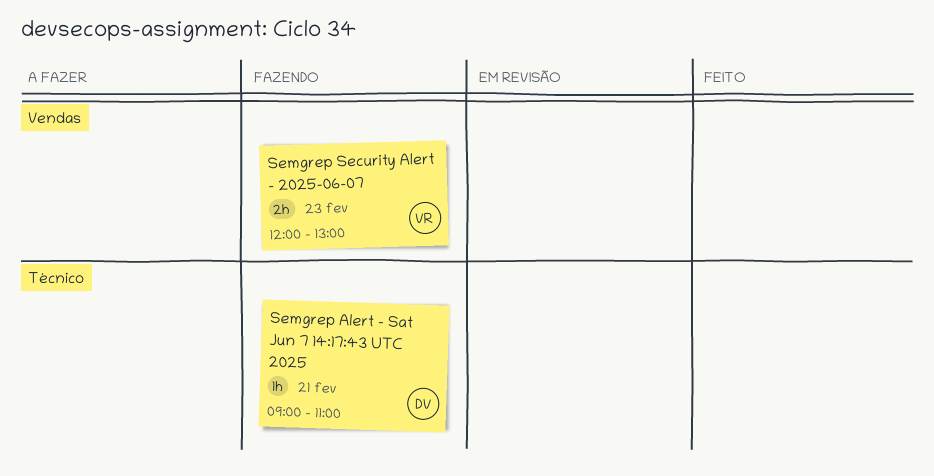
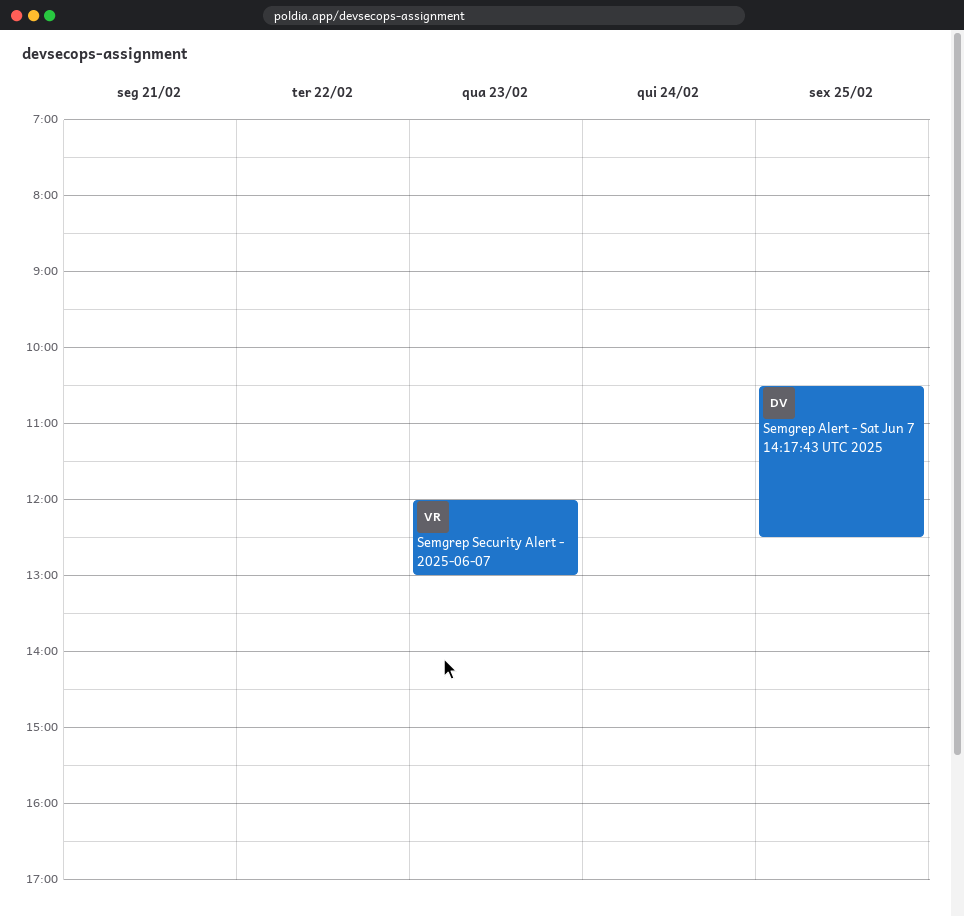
Semgrep Alert - Sat Jun 7 14:17:43 UTC 2025, day: Feb 21 -> Feb 25
Semgrep Alert - Sat Jun 7 14:17:43 UTC 2025, begins: 09:00 -> 10:30
Semgrep Alert - Sat Jun 7 14:17:43 UTC 2025, ends: 11:00 -> 12:30

